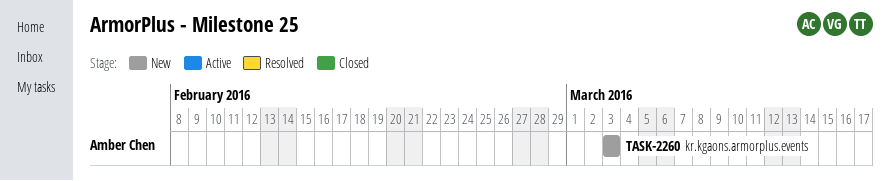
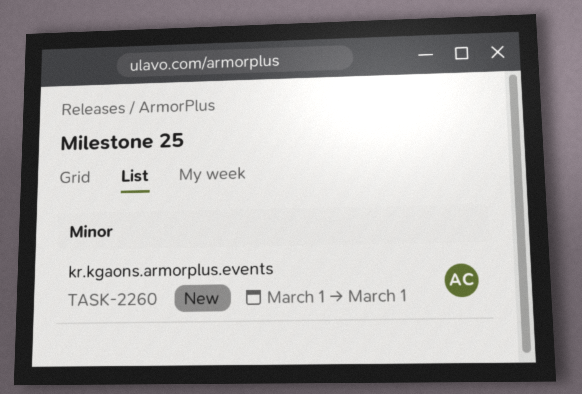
TASK-2260, start: Mar 3 -> Mar 1
TASK-2260, due: Mar 3 -> Mar 1

